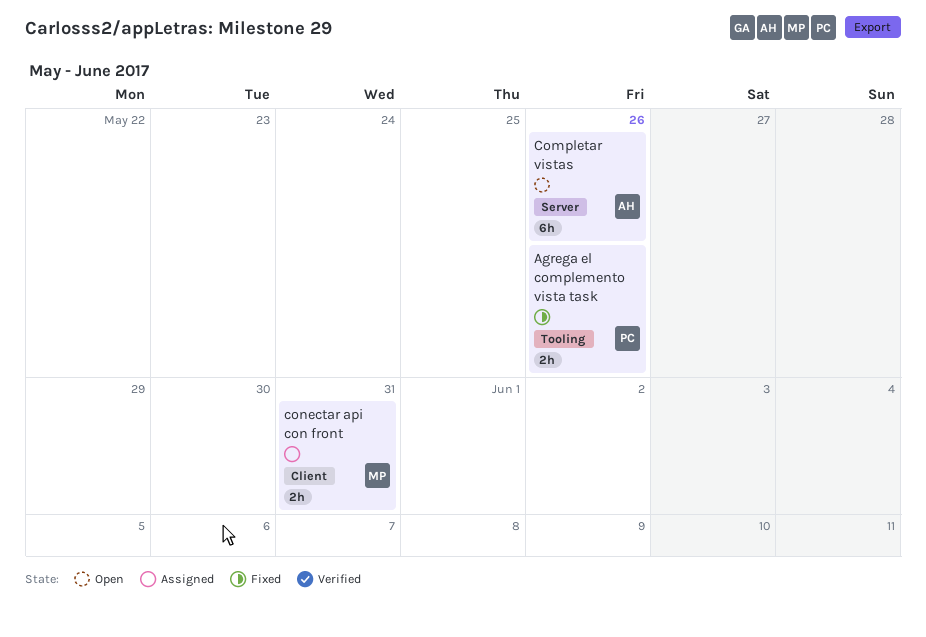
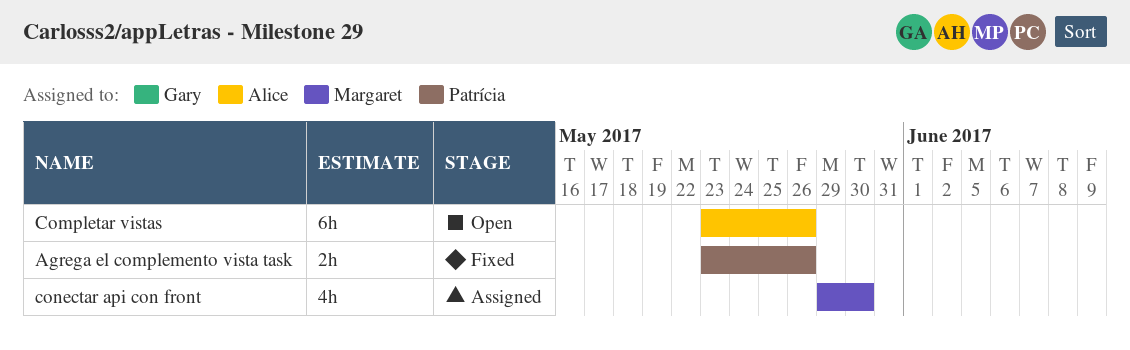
conectar api con front, estimate: 2h -> 4h
conectar api con front, due: May 31 -> May 30

